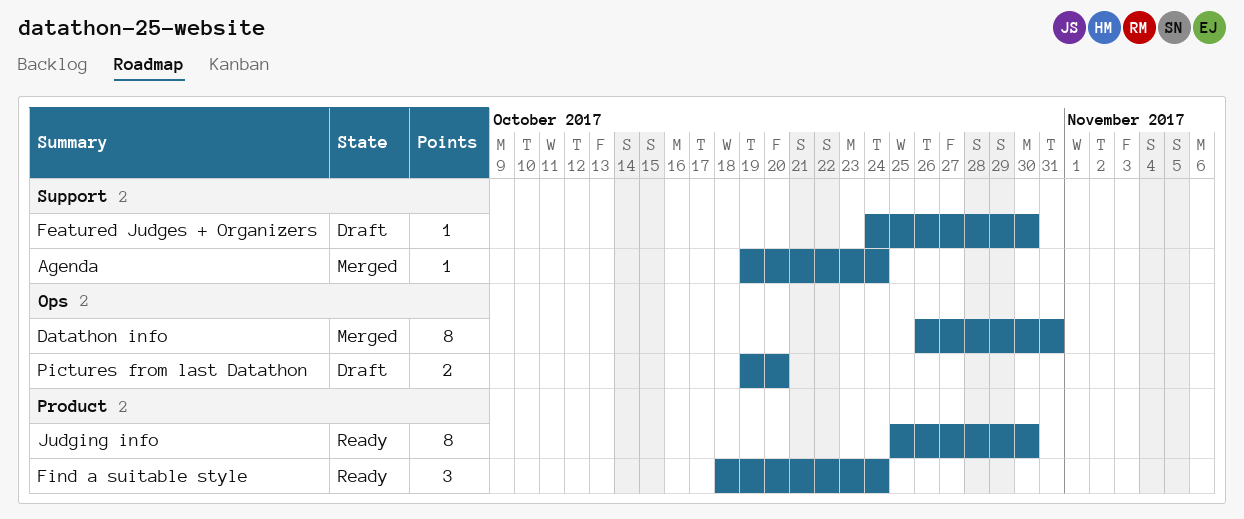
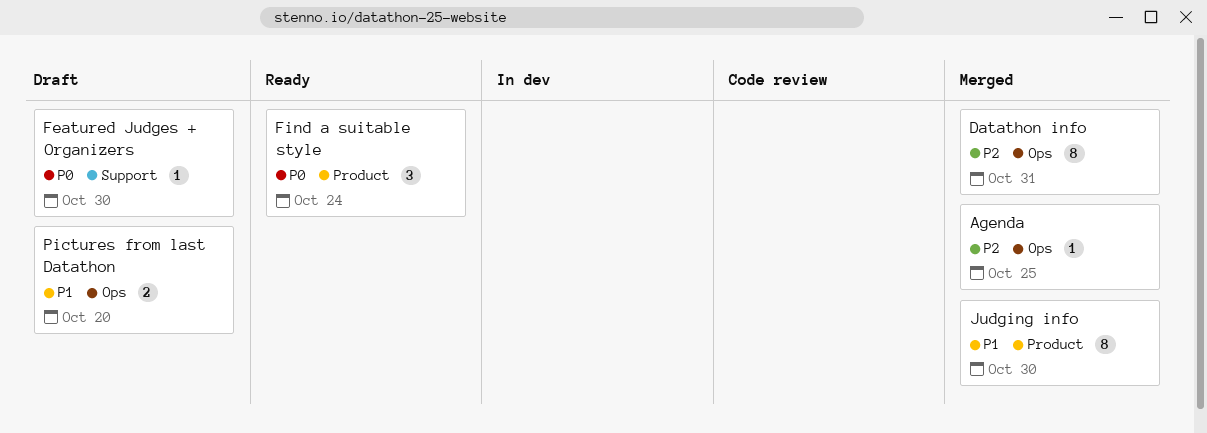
Agenda, label: Support -> Ops
Agenda, due: Oct 24 -> Oct 25
Judging info, status: Ready -> Merged

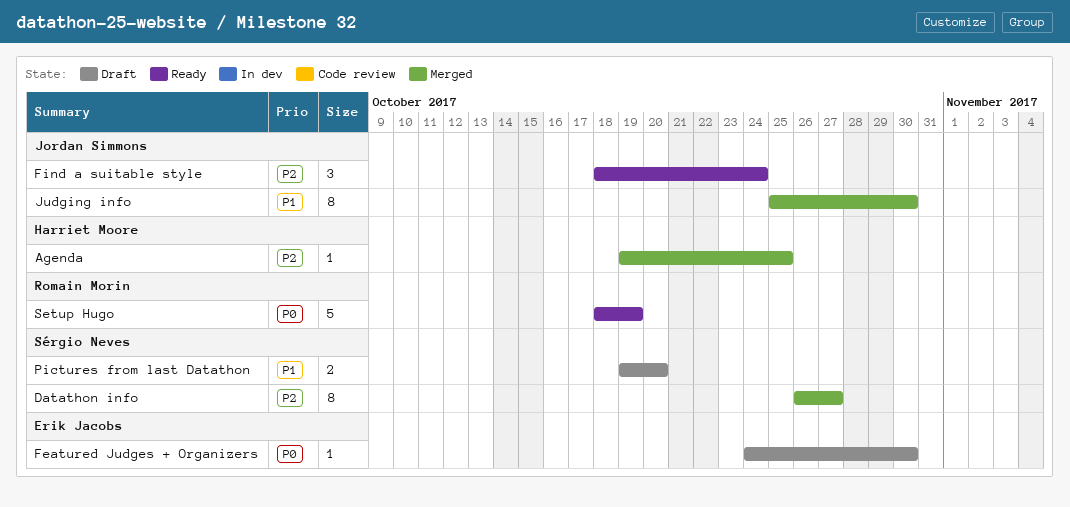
Datathon info, due: Oct 31 -> Oct 27
Find a suitable style, priority: P0 -> P2
Setup Hugo: none -> present

